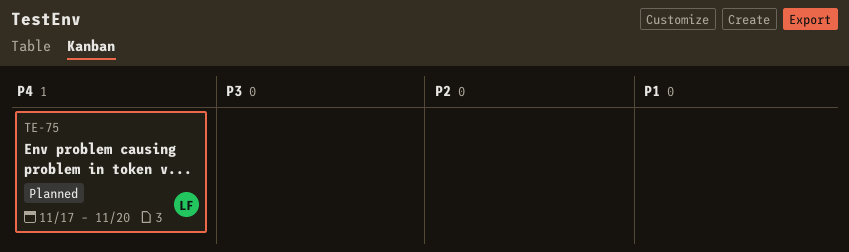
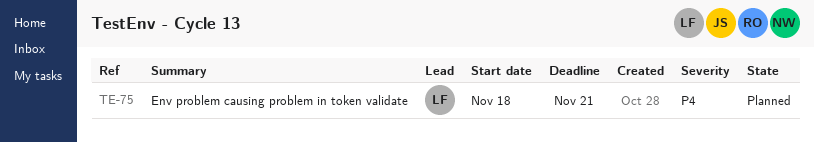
TE-75, start: Nov 17 -> Nov 18
TE-75, due: Nov 20 -> Nov 21

